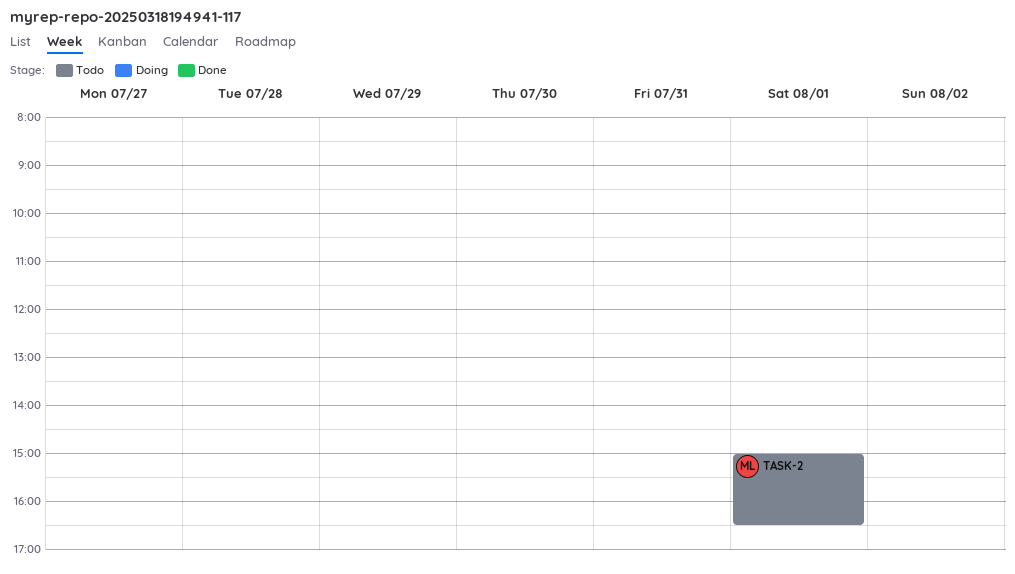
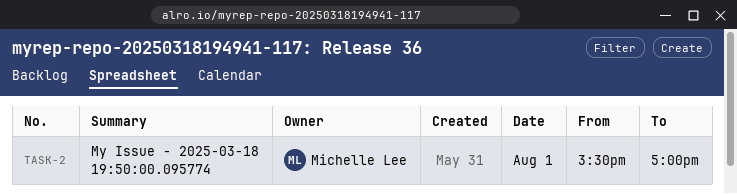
TASK-2, begins: 15:00 -> 15:30
TASK-2, ends: 16:30 -> 17:00

